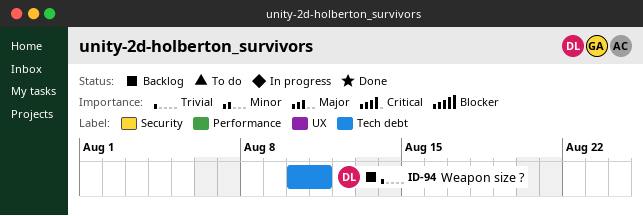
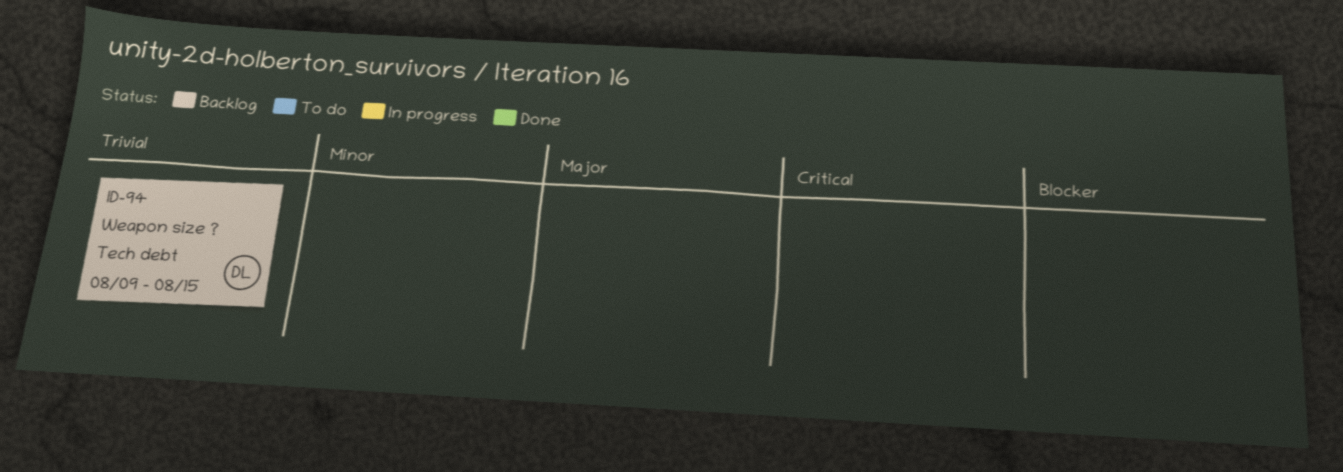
ID-94, start: Aug 10 -> Aug 9
ID-94, due: Aug 11 -> Aug 15

